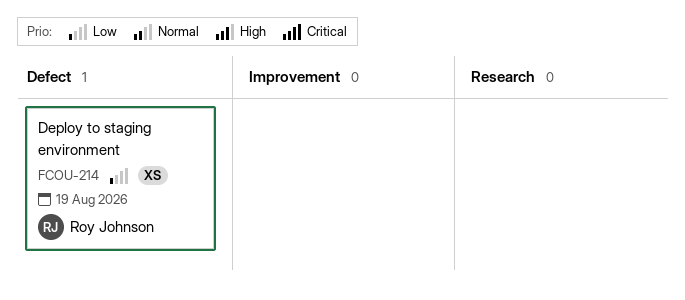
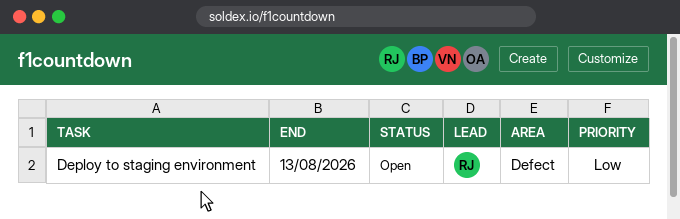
Deploy to staging environment, due: Aug 19 -> Aug 13

